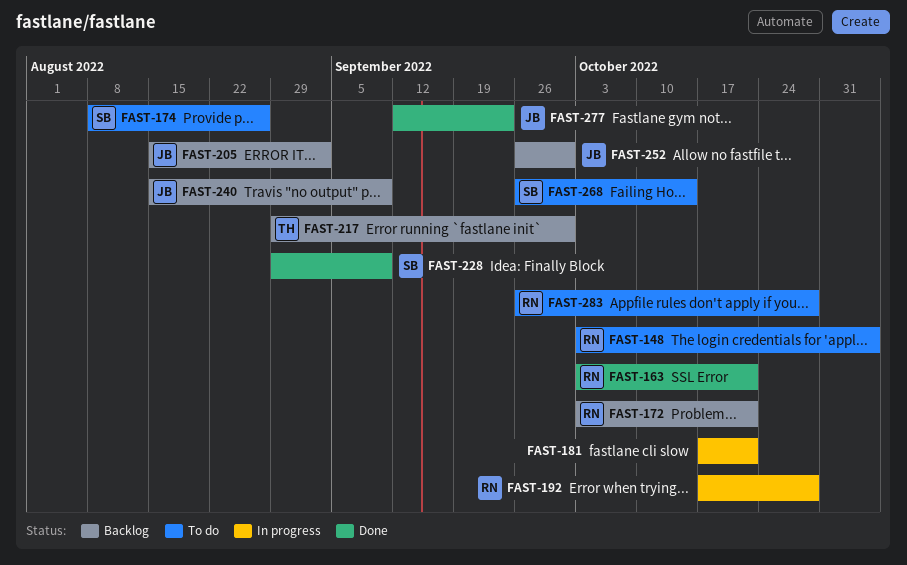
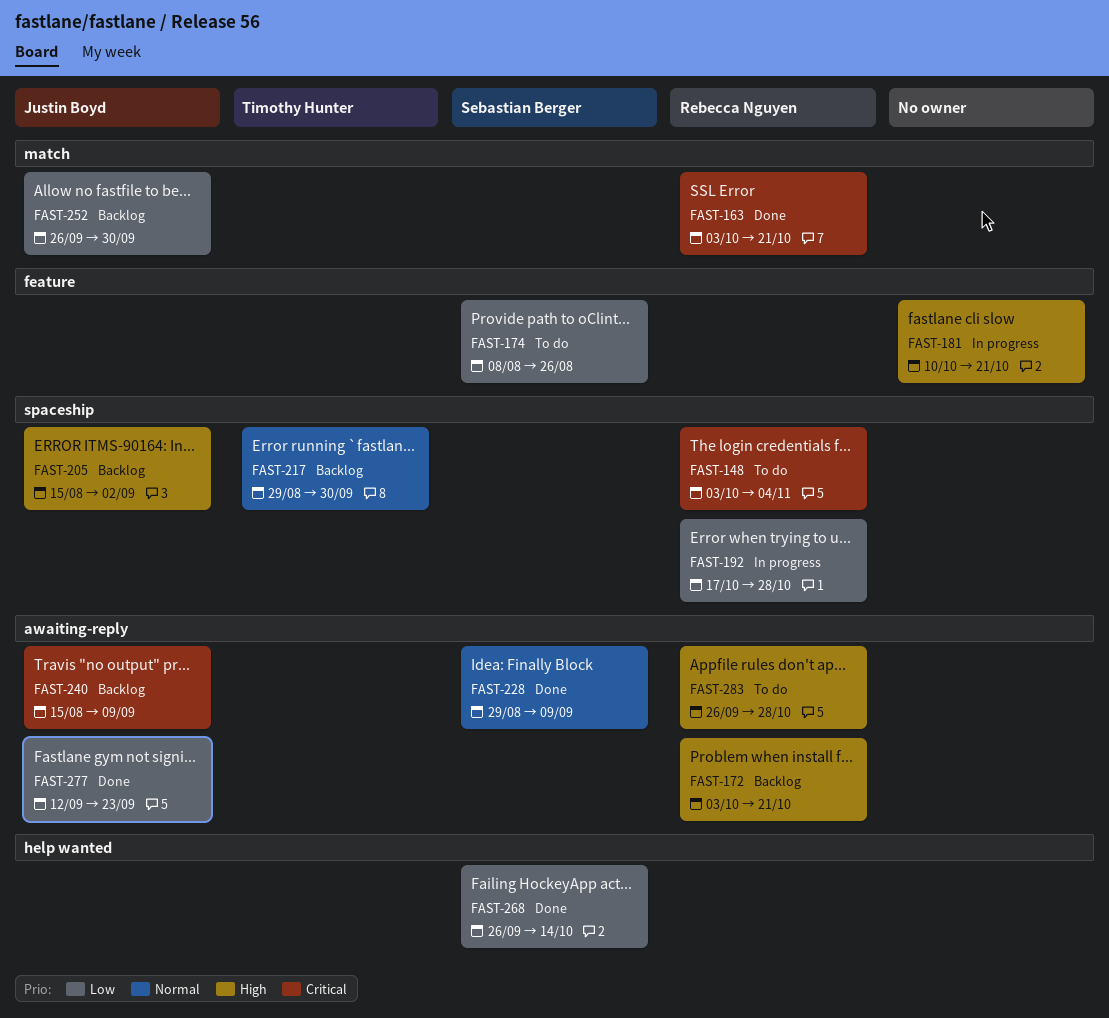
FAST-181, start: Oct 17 -> Oct 10
FAST-268, status: To do -> Done

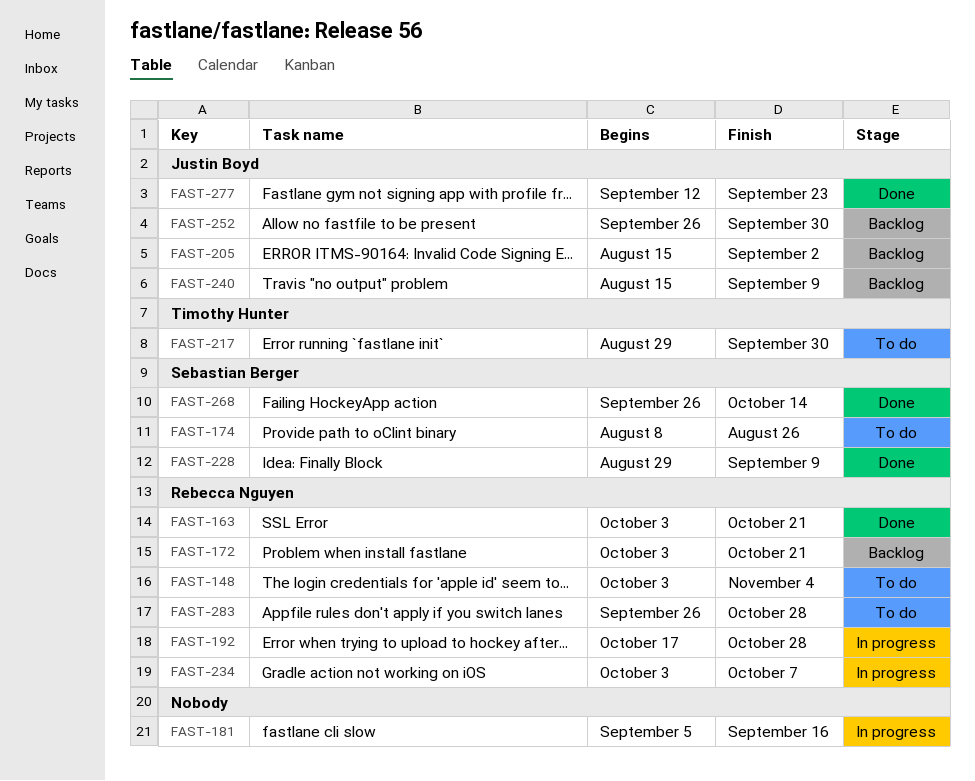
FAST-181, start: Oct 10 -> Sep 5
FAST-181, due: Oct 21 -> Sep 16
FAST-217, status: Backlog -> To do
FAST-234: none -> present

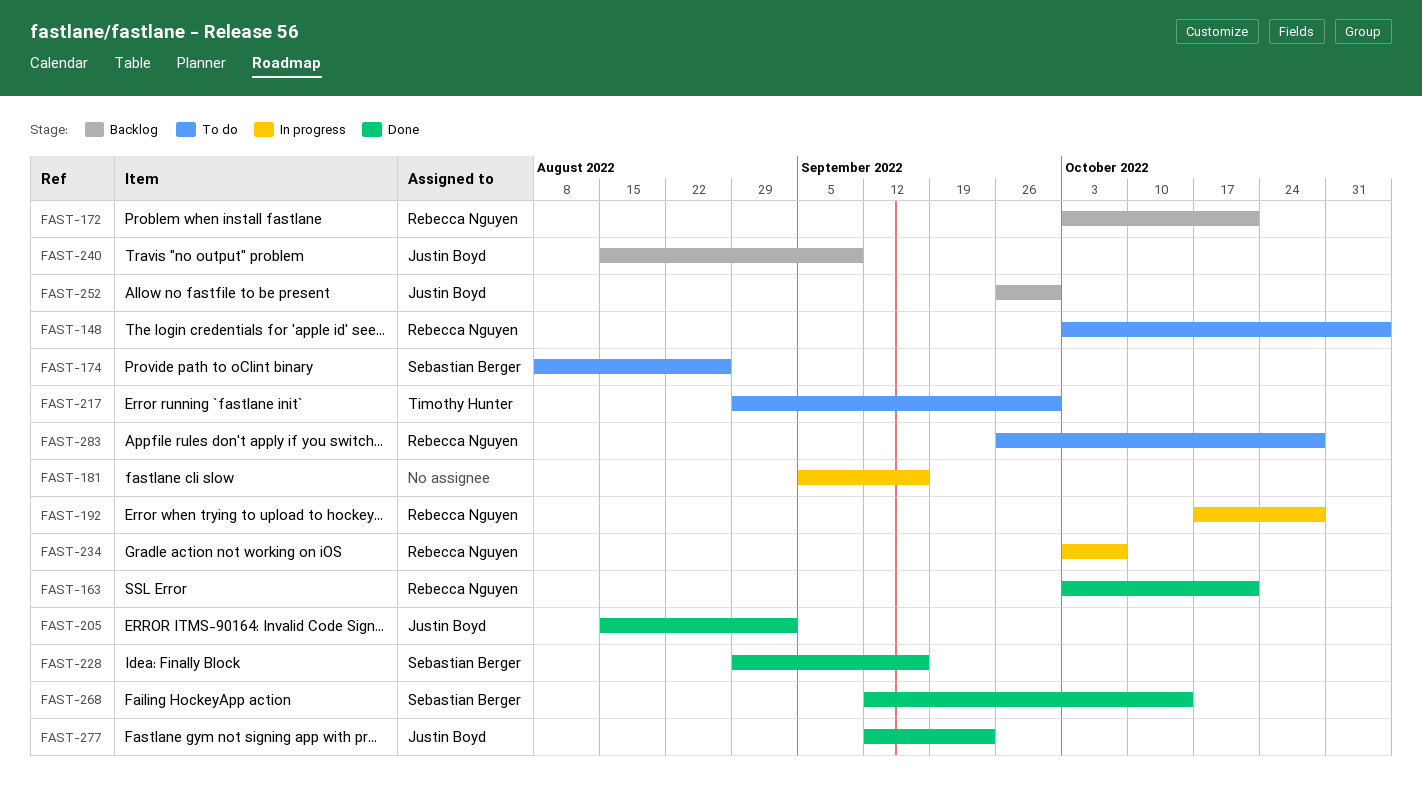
FAST-205, status: Backlog -> Done
FAST-228, due: Sep 9 -> Sep 16
FAST-268, start: Sep 26 -> Sep 12

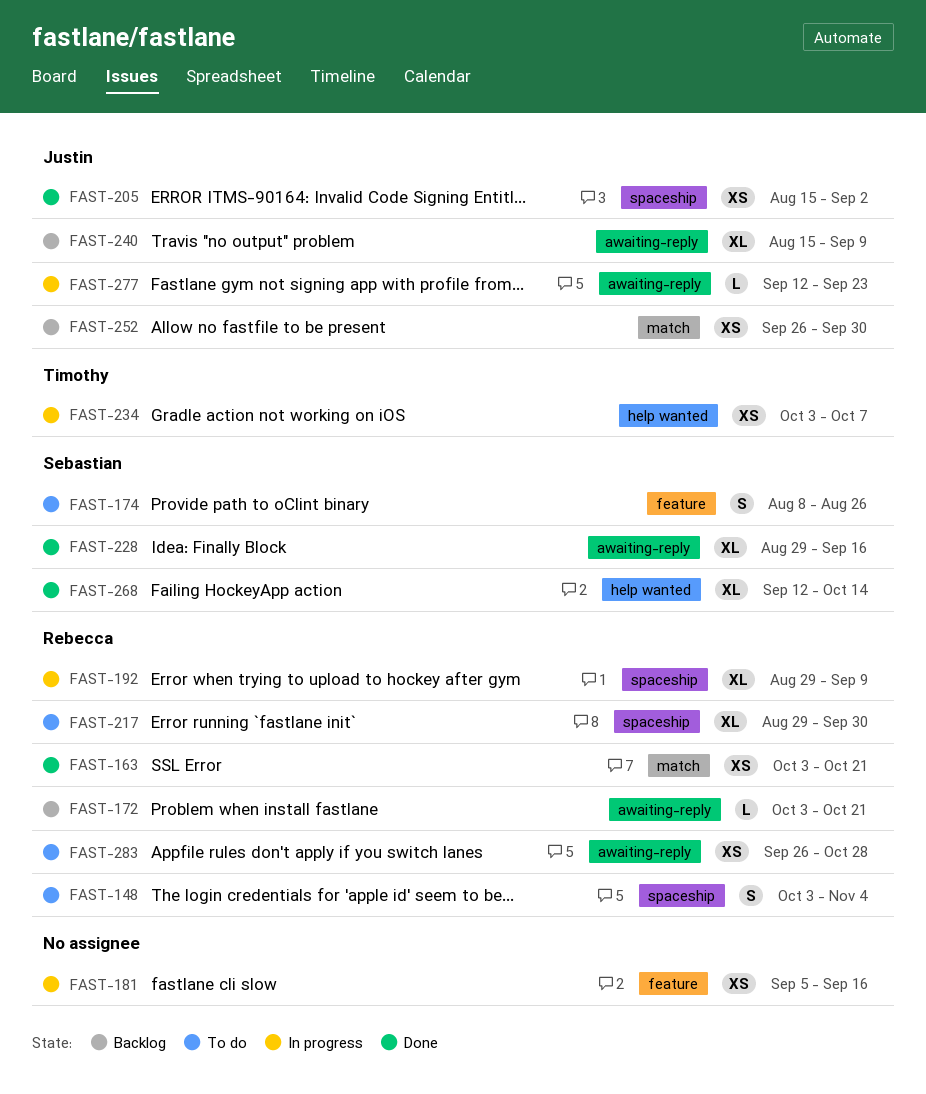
FAST-192, start: Oct 17 -> Aug 29
FAST-192, due: Oct 28 -> Sep 9
FAST-217, owner: Timothy Hunter -> Rebecca Nguyen
FAST-234, owner: Rebecca Nguyen -> Timothy Hunter
FAST-277, status: Done -> In progress

